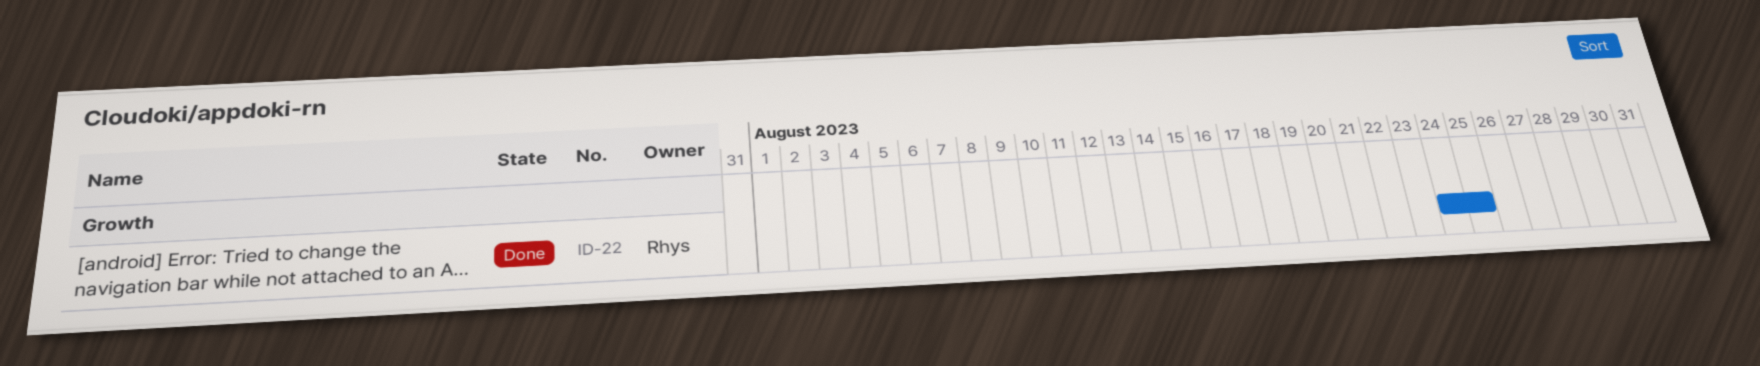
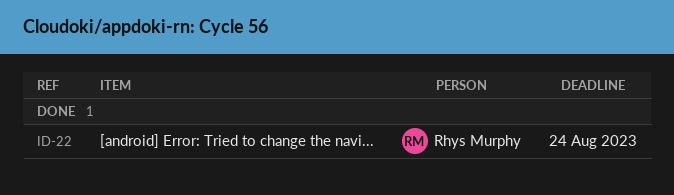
ID-22, due: Aug 25 -> Aug 24

